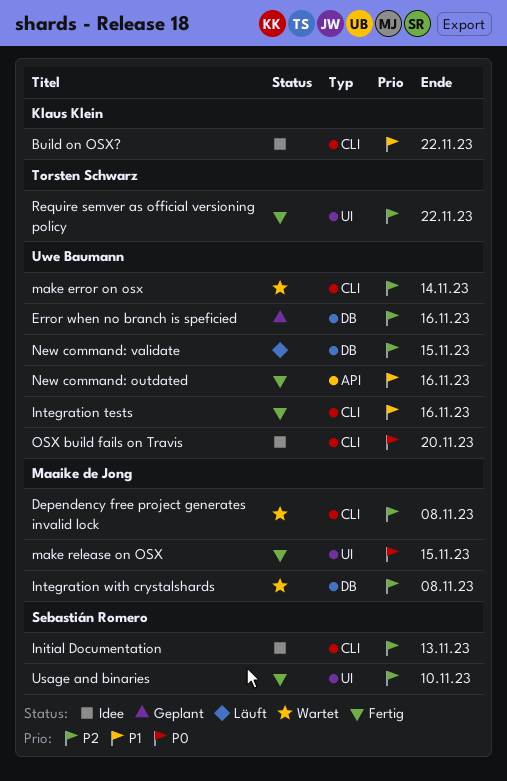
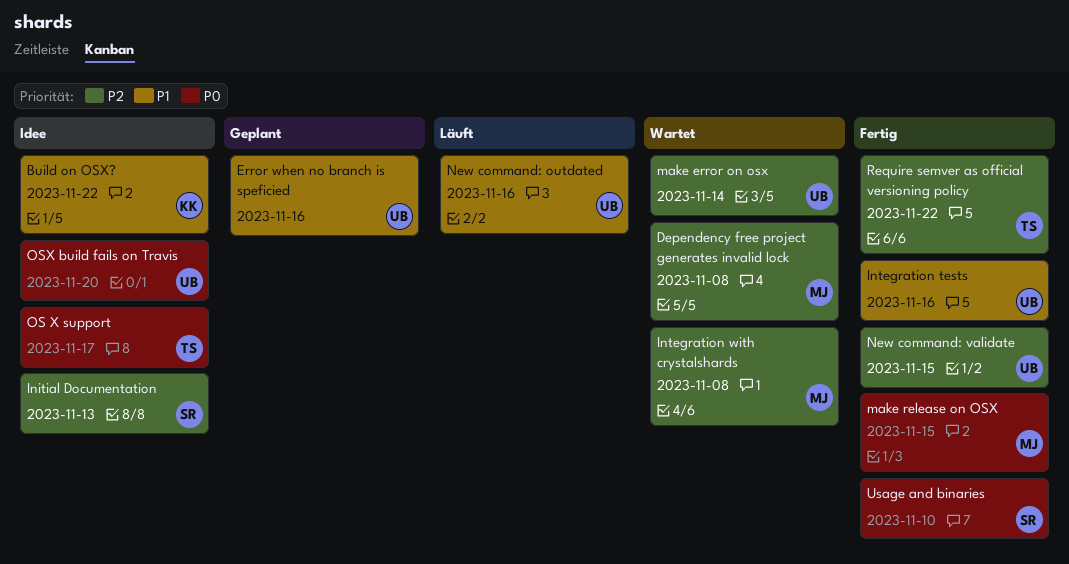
Error when no branch is speficied, priority: P2 -> P1
New command: outdated, status: Fertig -> Läuft
New command: validate, status: Läuft -> Fertig
OS X support: none -> present
Usage and binaries, priority: P2 -> P0

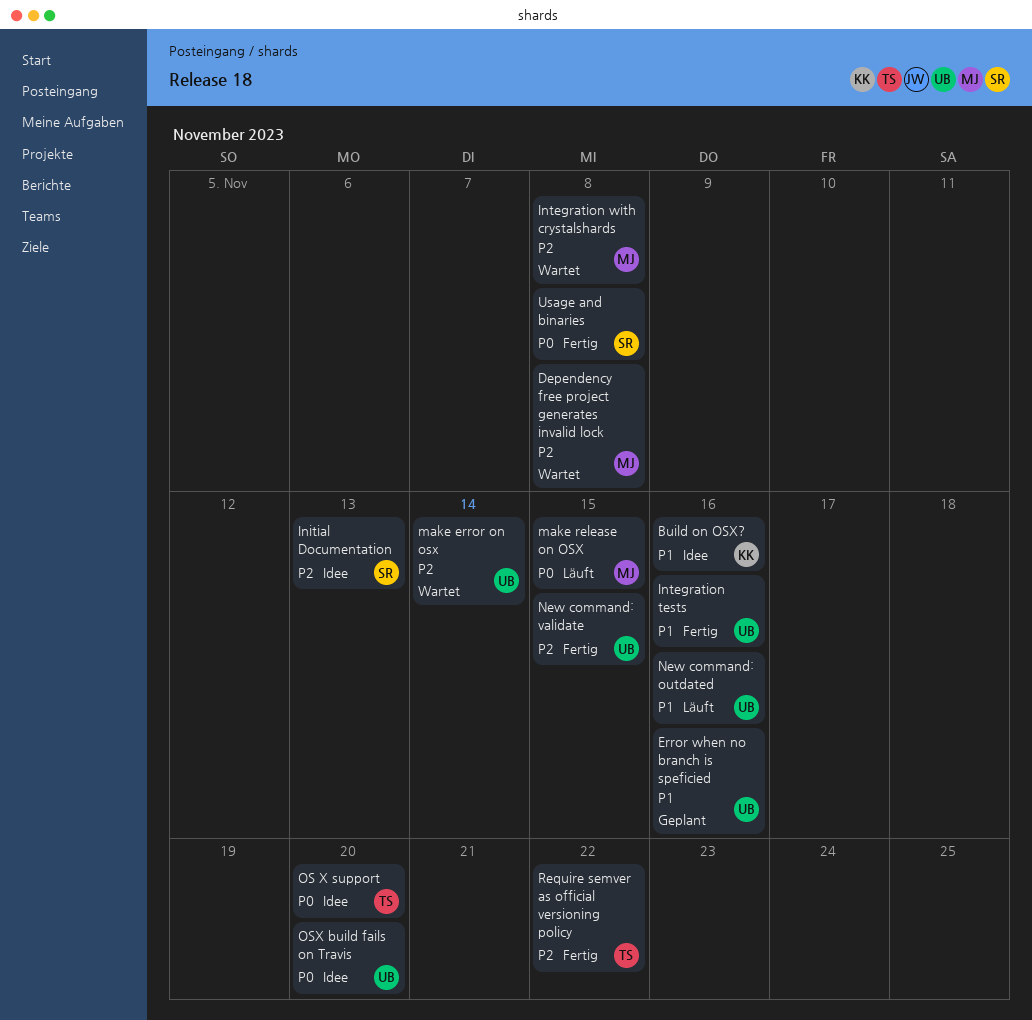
Build on OSX?, due: Nov 22 -> Nov 16
make release on OSX, status: Fertig -> Läuft
OS X support, due: Nov 17 -> Nov 20
Usage and binaries, due: Nov 10 -> Nov 8

